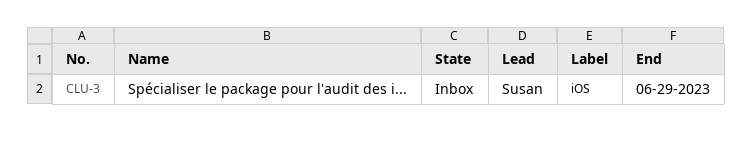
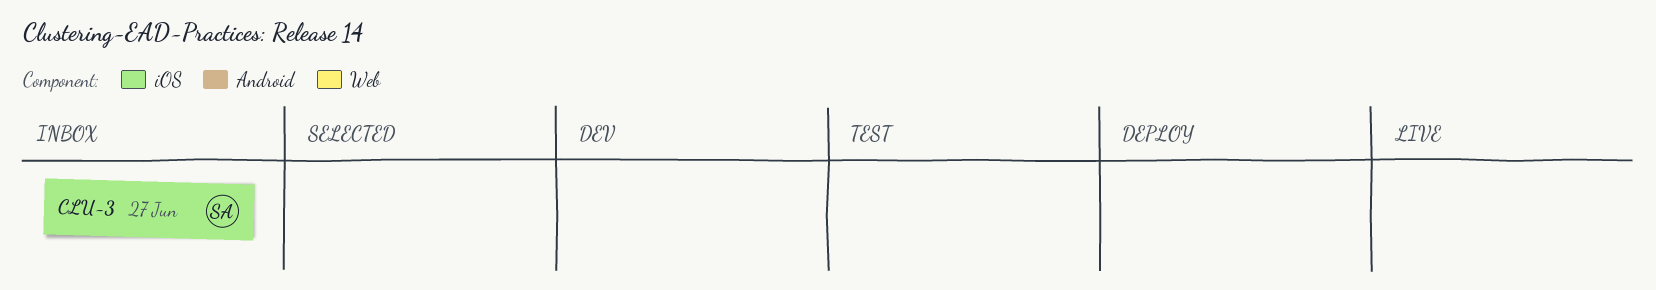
CLU-3, due: Jun 29 -> Jun 27

